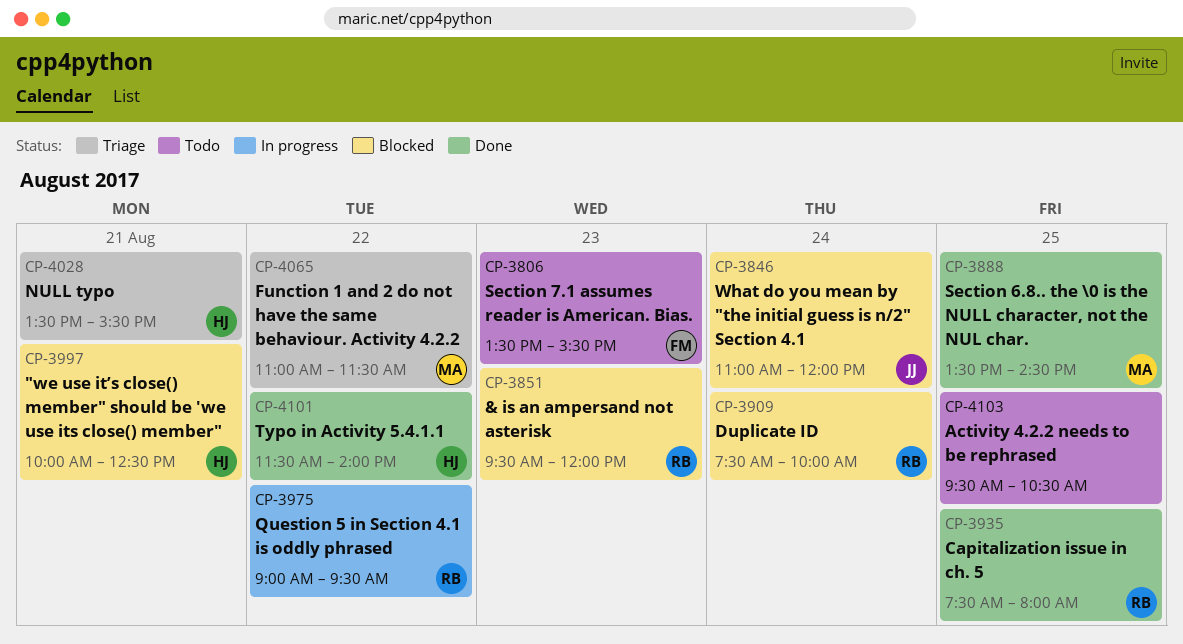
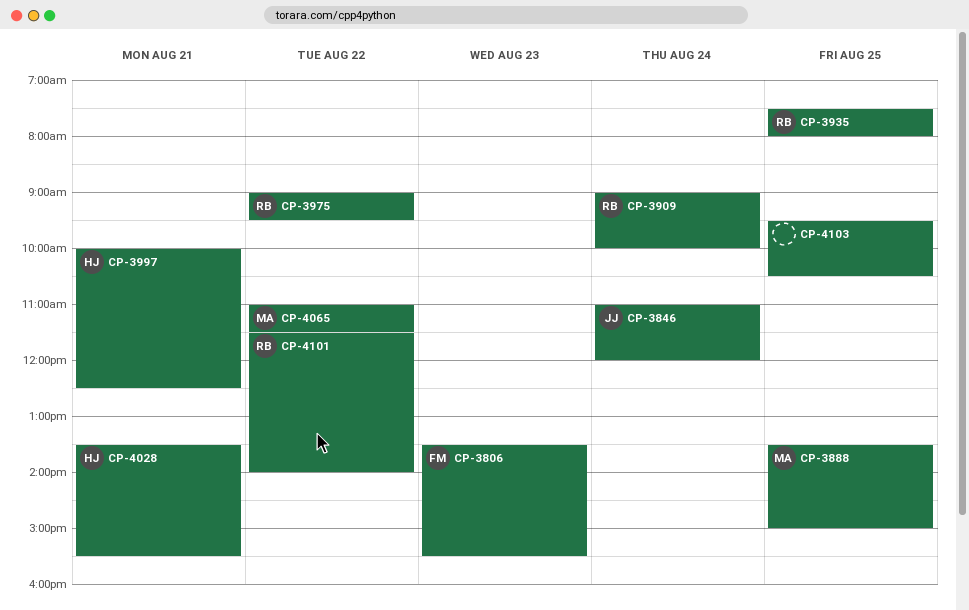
CP-3851: present -> none
CP-3888, ends: 14:30 -> 15:00
CP-3909, begins: 07:30 -> 09:00
CP-4101, owner: HJ -> RB

